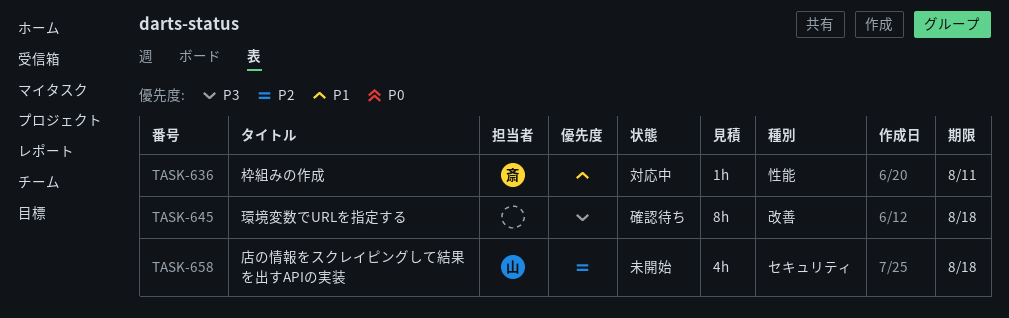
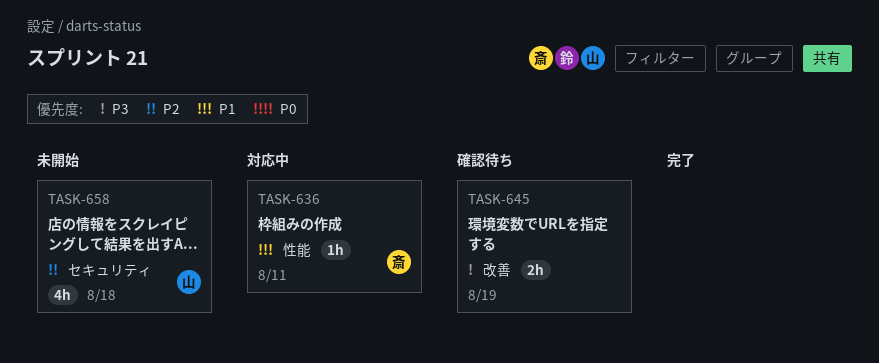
TASK-645, estimate: 8h -> 2h
TASK-645, due: Aug 18 -> Aug 19

